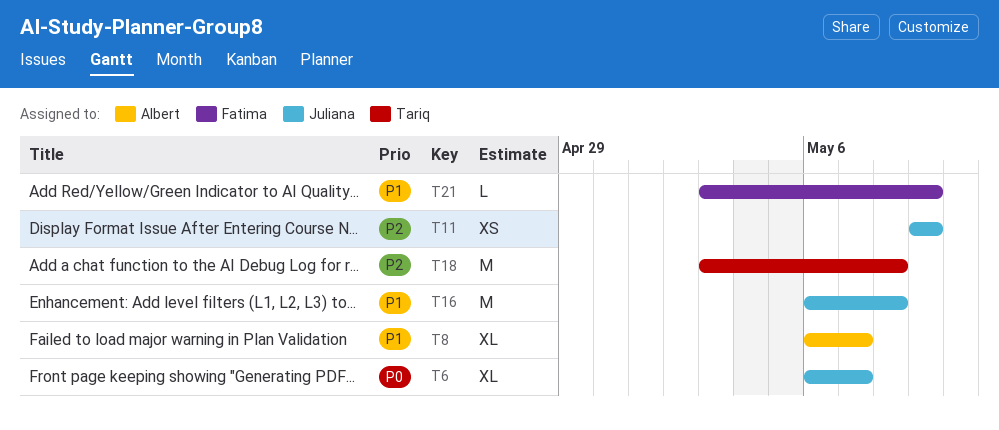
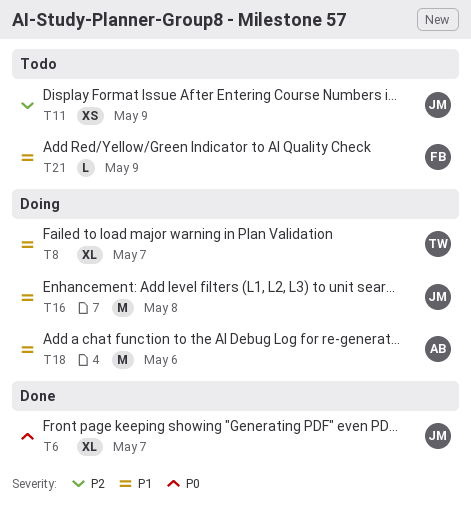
T8, owner: Albert -> Tariq
T18, owner: Tariq -> Albert
T18, priority: P2 -> P1
T18, due: May 8 -> May 6

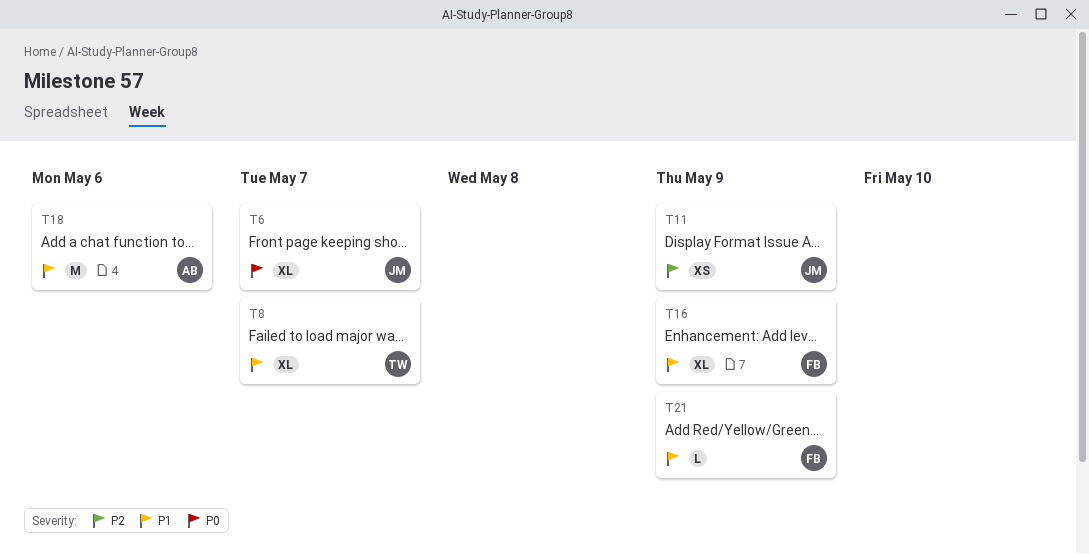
T16, owner: JM -> FB
T16, estimate: M -> XL
T16, due: May 8 -> May 9

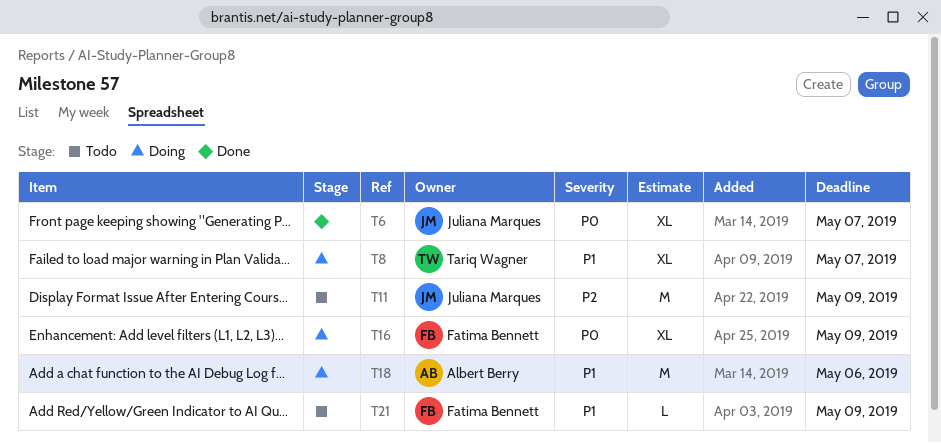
T11, estimate: XS -> M
T16, priority: P1 -> P0

